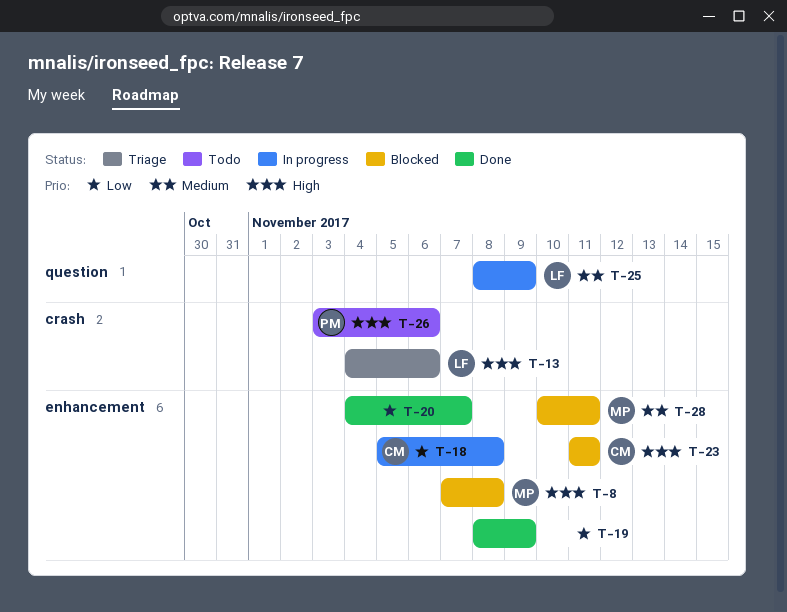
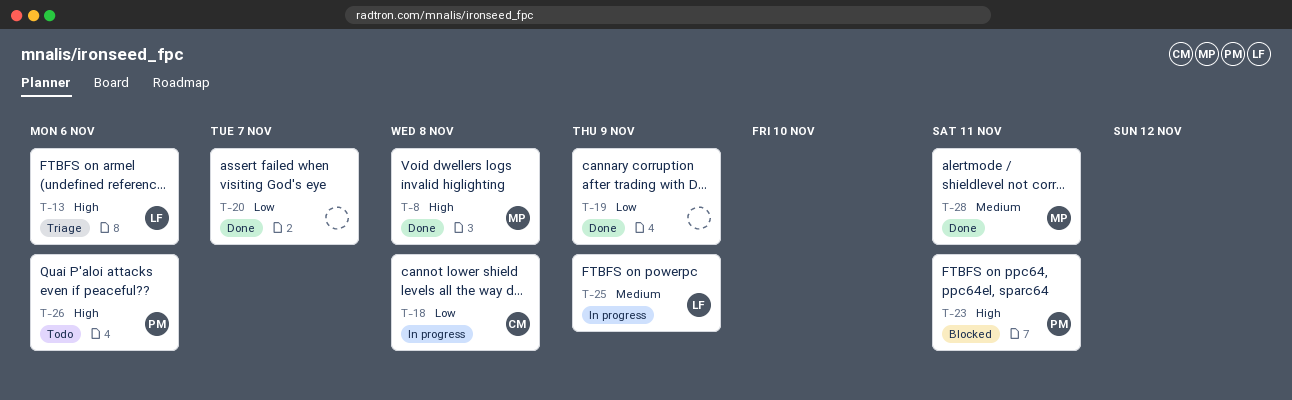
T-8, status: Blocked -> Done
T-23, owner: CM -> PM
T-28, status: Blocked -> Done

